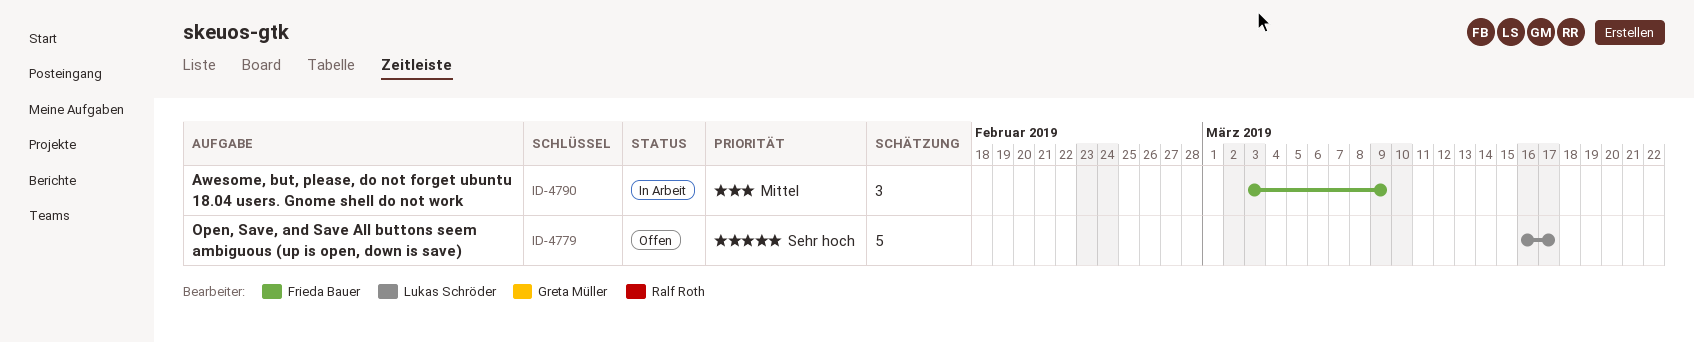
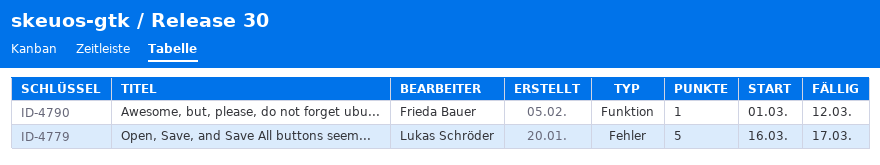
ID-4790, estimate: 3 -> 1
ID-4790, start: Mar 3 -> Mar 1
ID-4790, due: Mar 9 -> Mar 12

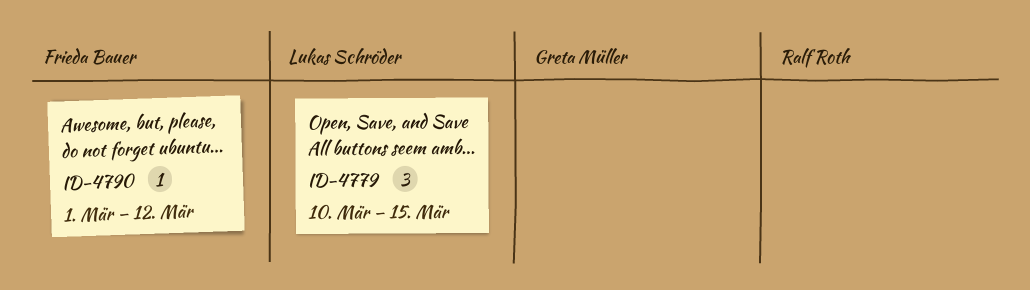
ID-4779, estimate: 5 -> 3
ID-4779, start: Mar 16 -> Mar 10
ID-4779, due: Mar 17 -> Mar 15

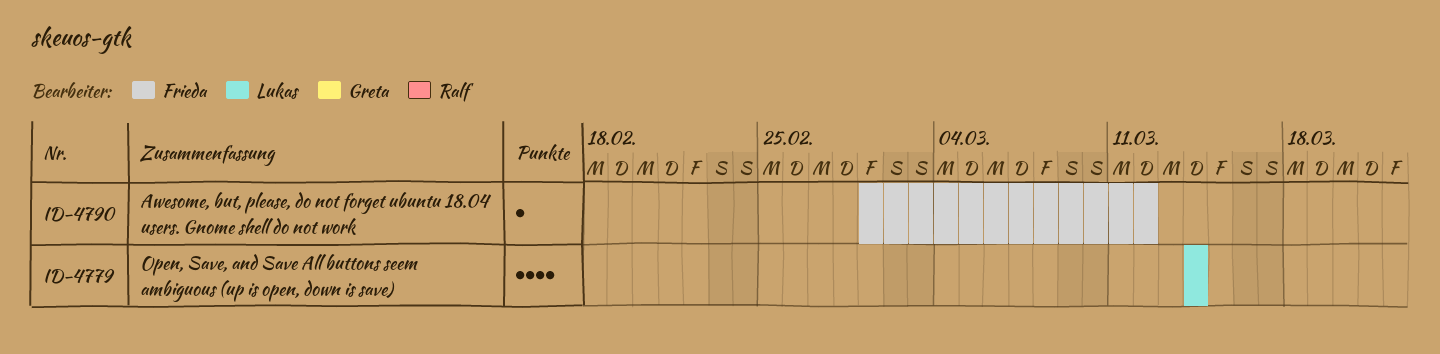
ID-4779, estimate: 3 -> 4
ID-4779, start: Mar 10 -> Mar 14
ID-4779, due: Mar 15 -> Mar 14

